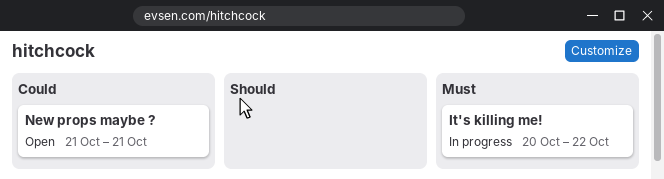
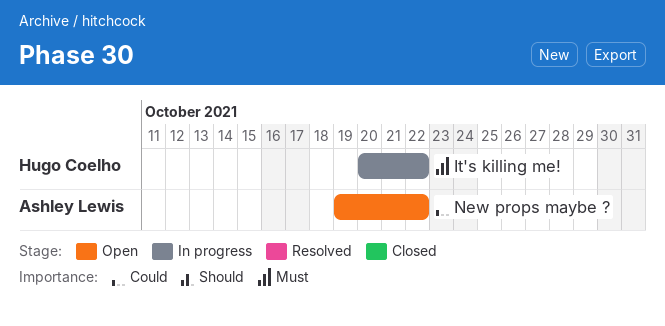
New props maybe ?, start: Oct 21 -> Oct 19
New props maybe ?, due: Oct 21 -> Oct 22

